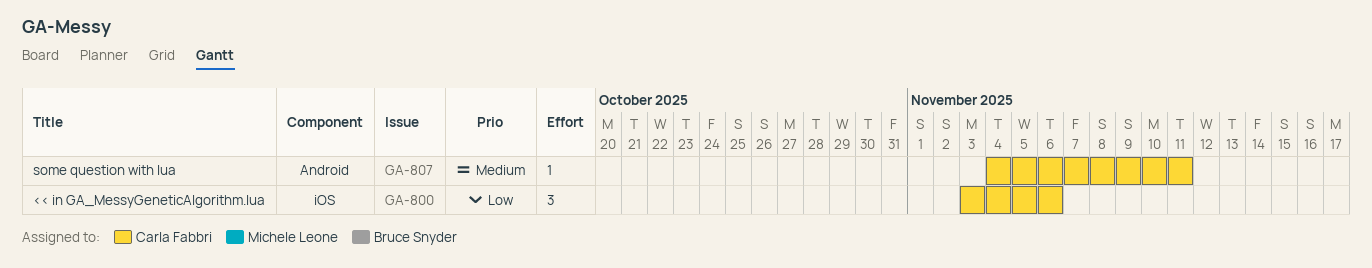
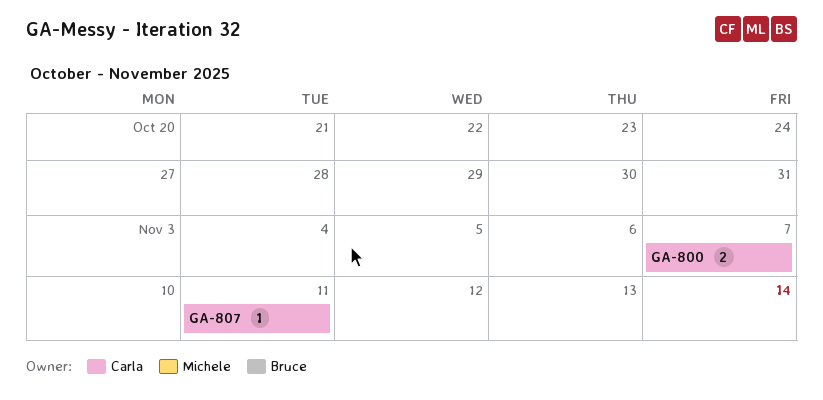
GA-800, estimate: 3 -> 2
GA-800, due: Nov 6 -> Nov 7

